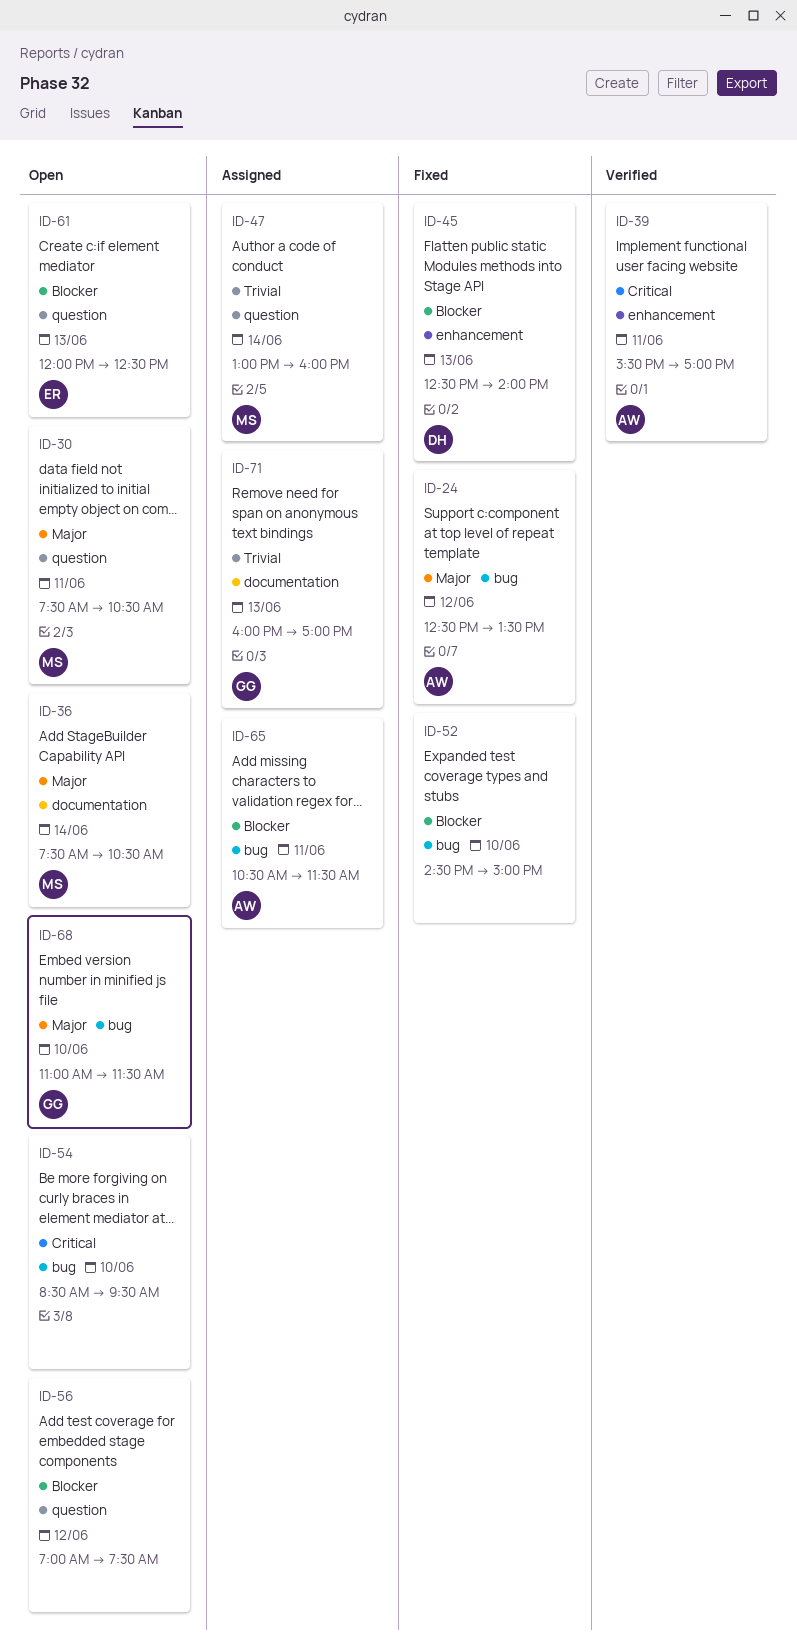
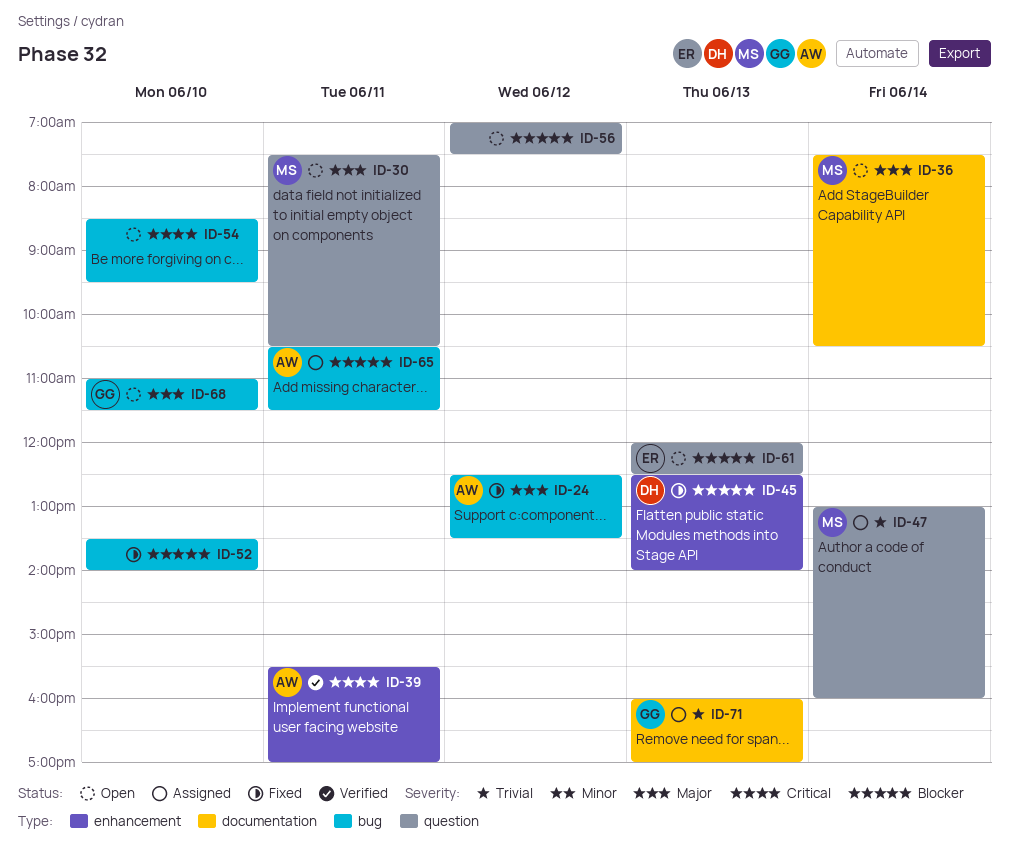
ID-52, begins: 14:30 -> 13:30
ID-52, ends: 15:00 -> 14:00

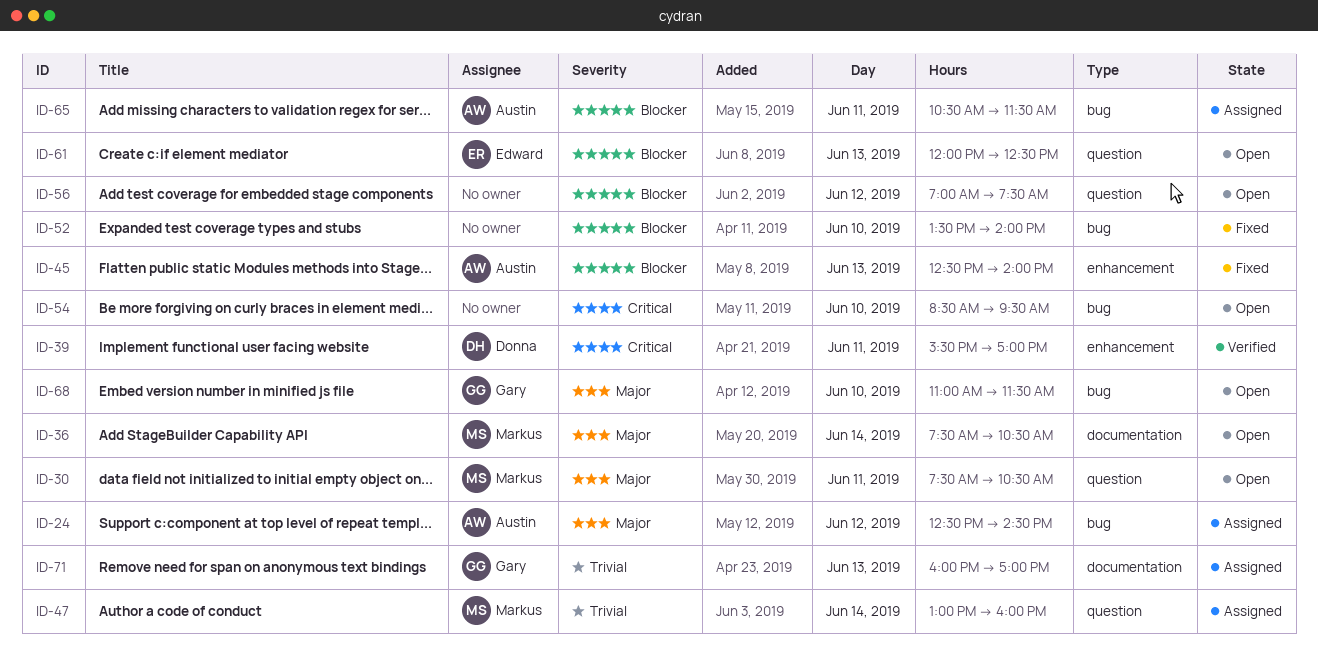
ID-24, status: Fixed -> Assigned
ID-24, ends: 13:30 -> 14:30
ID-39, owner: Austin -> Donna
ID-45, owner: Donna -> Austin

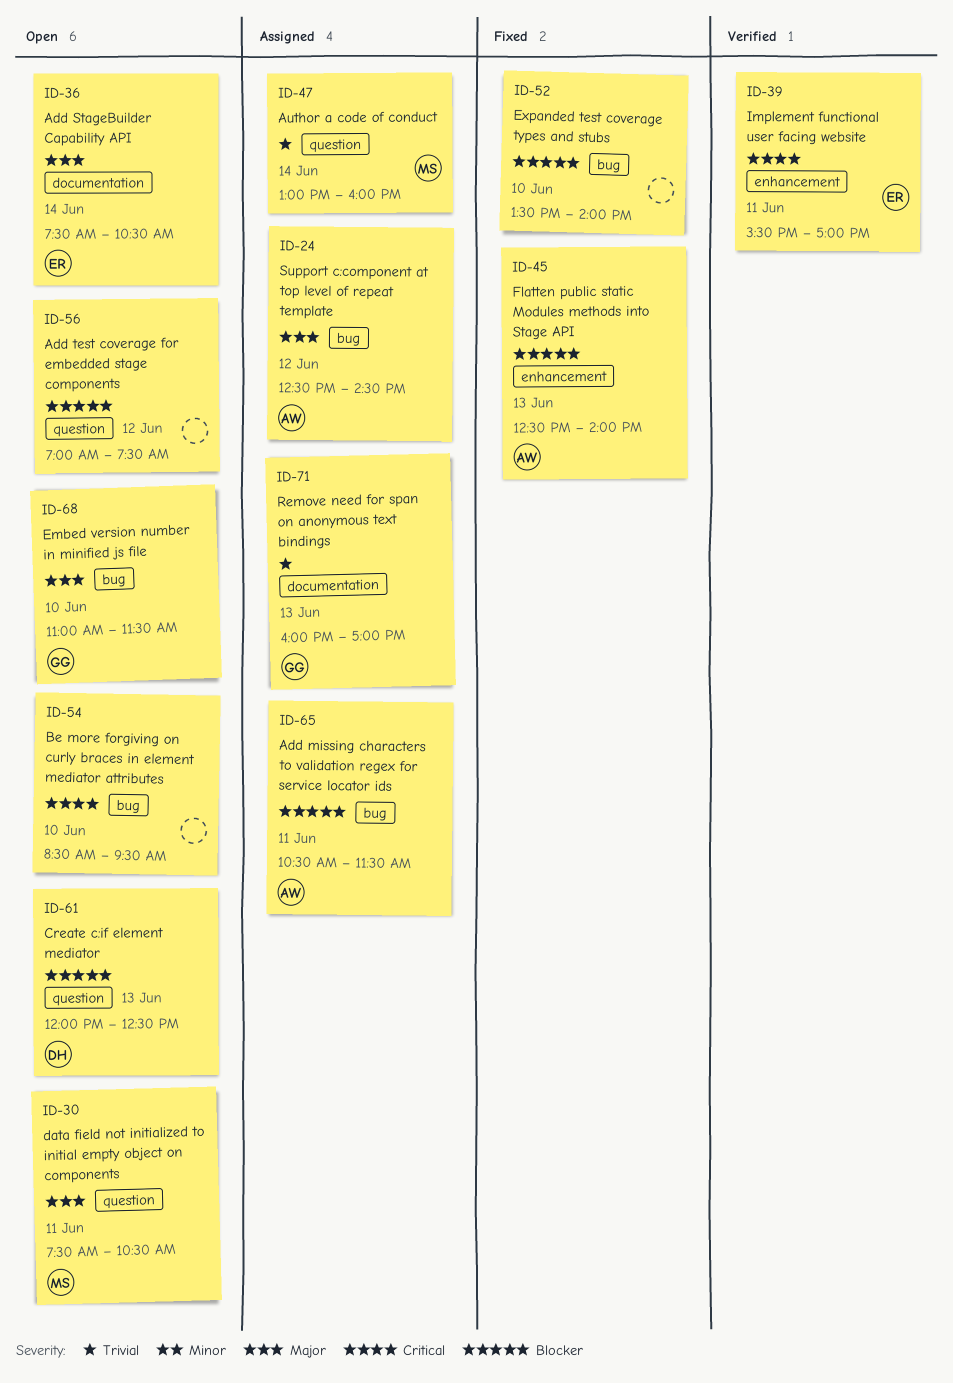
ID-36, owner: Markus -> Edward
ID-39, owner: Donna -> Edward
ID-61, owner: Edward -> Donna

